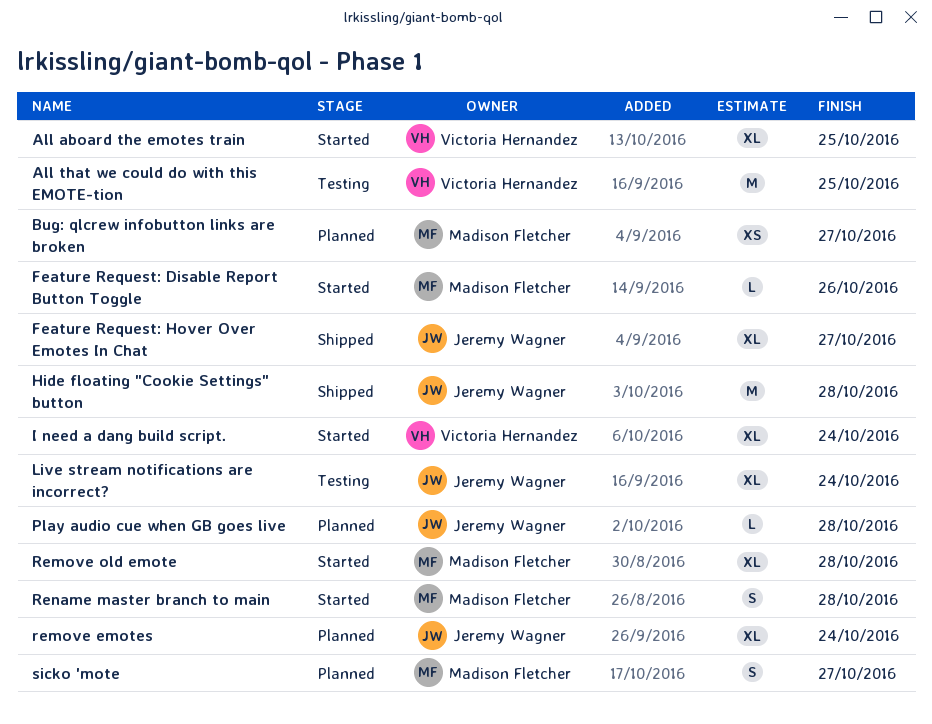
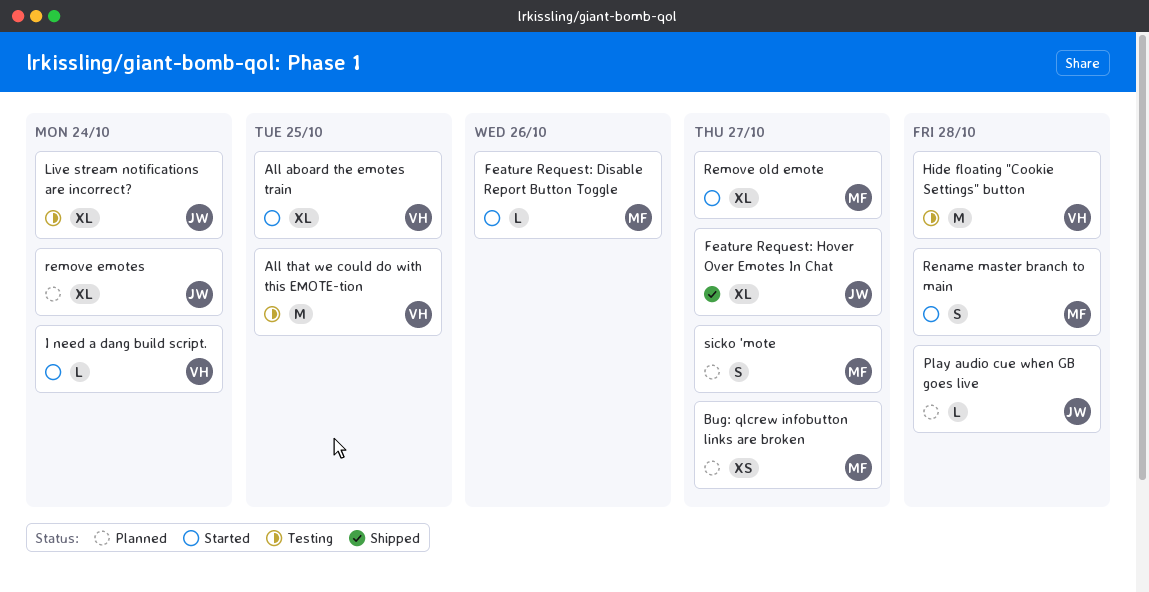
Hide floating "Cookie Settings" button, status: Shipped -> Testing
Hide floating "Cookie Settings" button, owner: Jeremy Wagner -> Victoria Hernandez
I need a dang build script., estimate: XL -> L
Remove old emote, due: Oct 28 -> Oct 27

